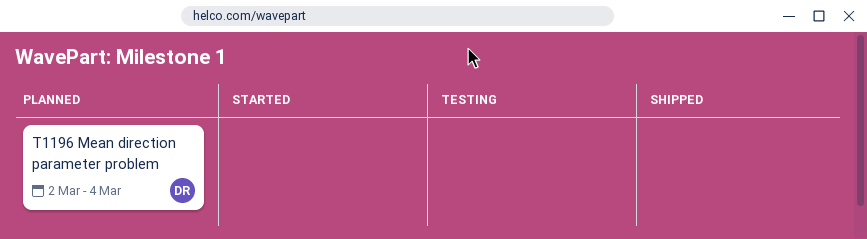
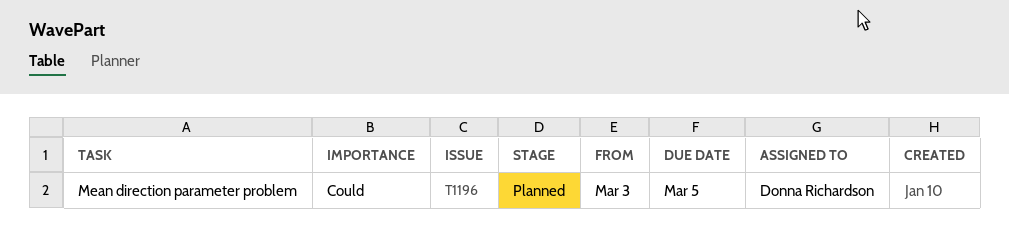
T1196, start: Mar 2 -> Mar 3
T1196, due: Mar 4 -> Mar 5

